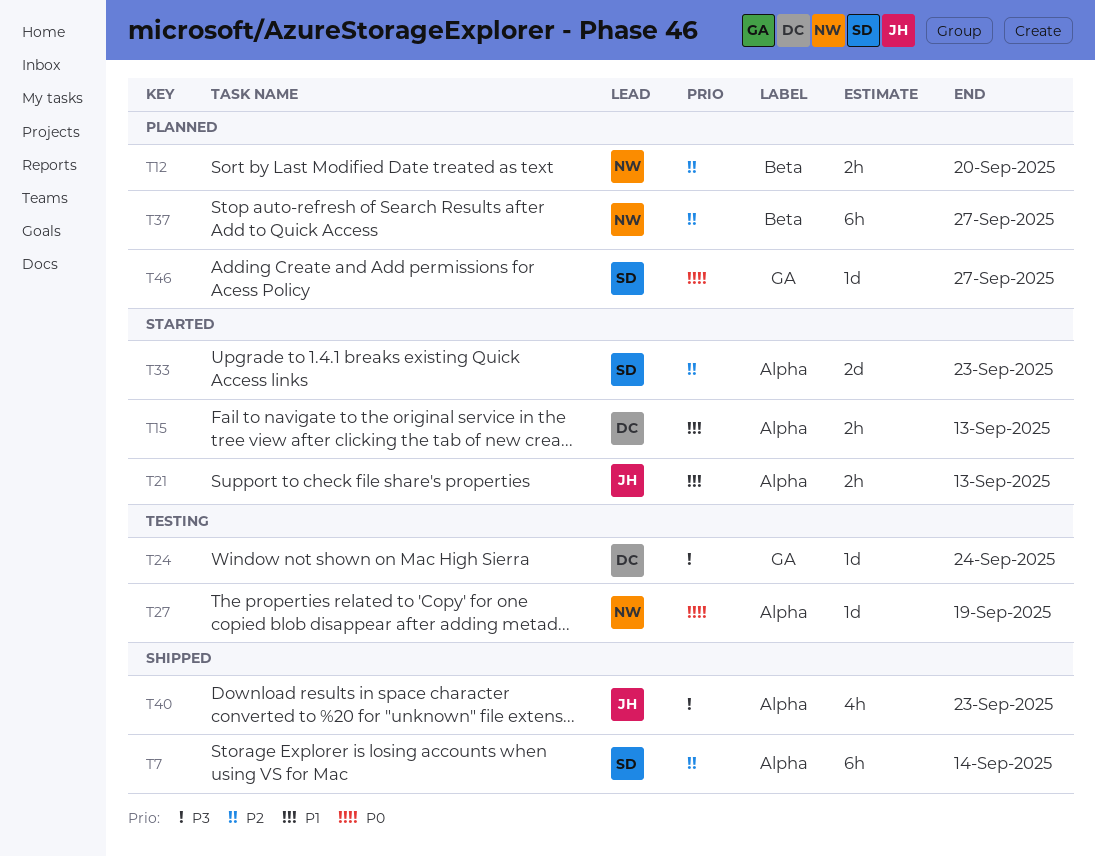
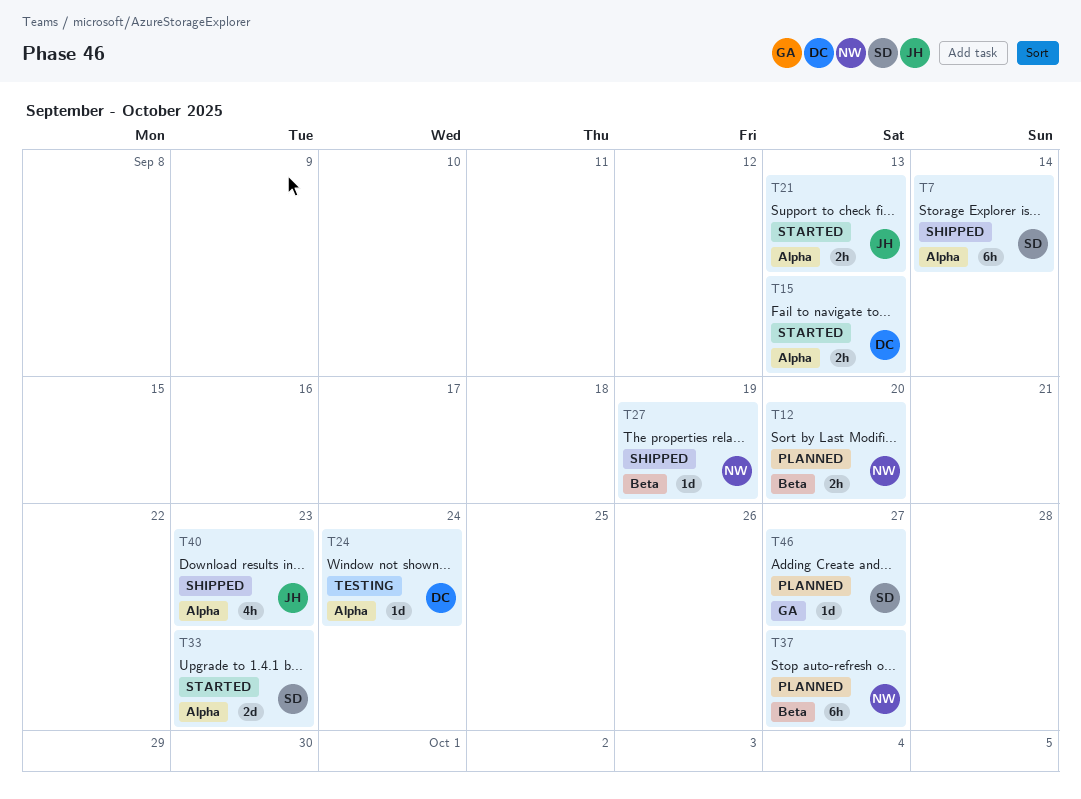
T24, label: GA -> Alpha
T27, status: Testing -> Shipped
T27, label: Alpha -> Beta

